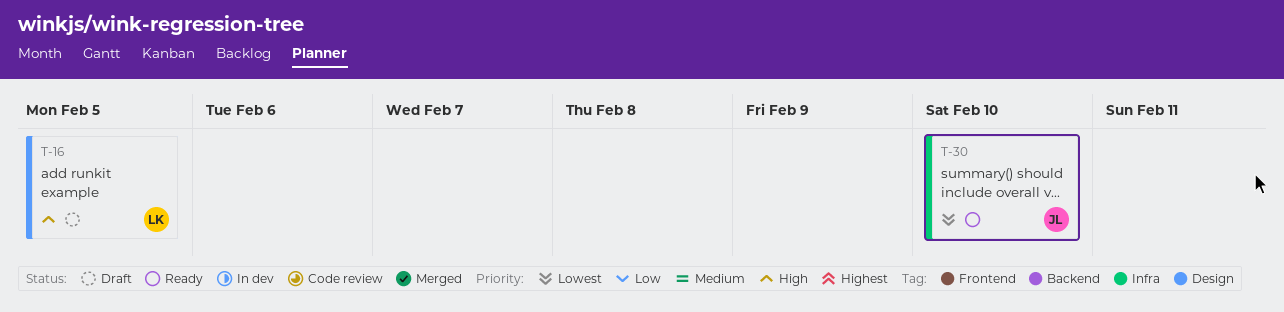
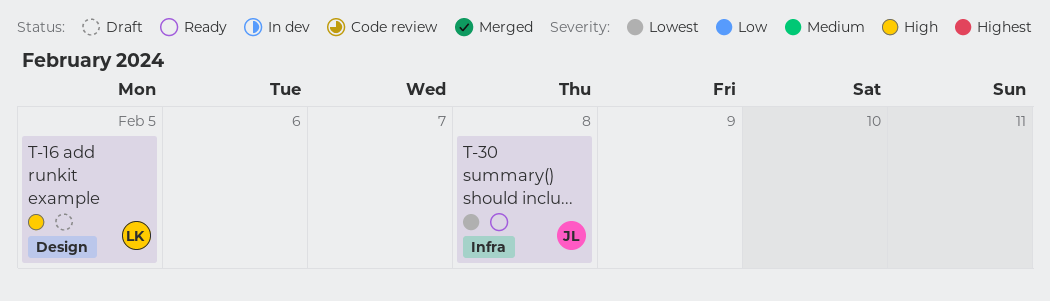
T-30, due: Feb 10 -> Feb 8

